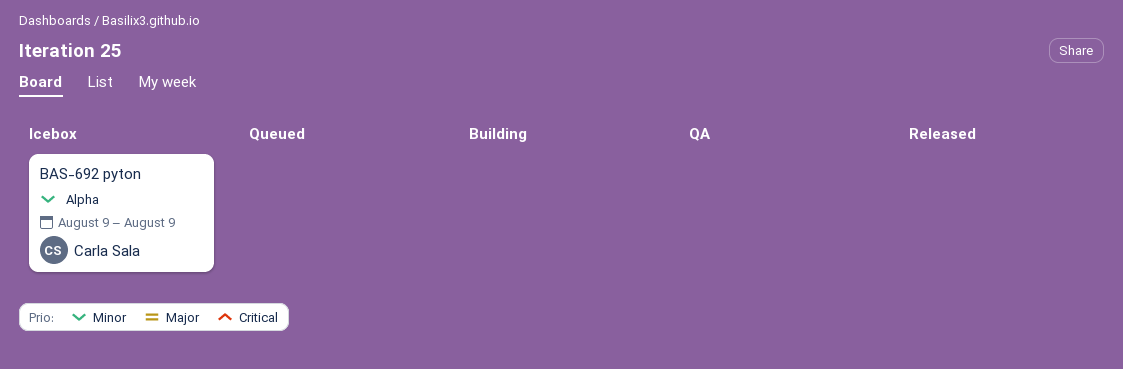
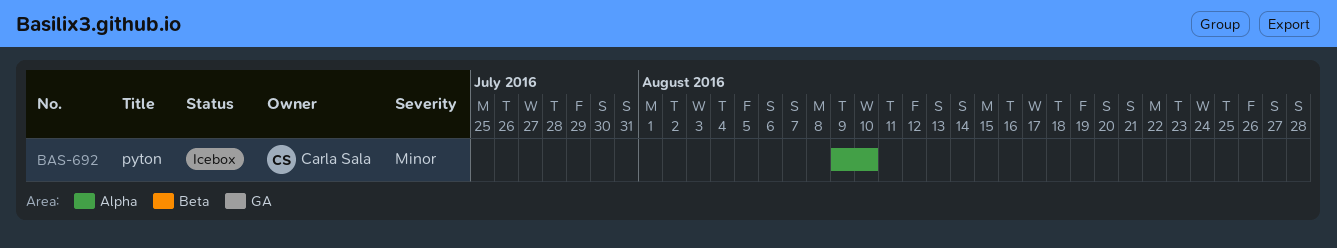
BAS-692, due: Aug 9 -> Aug 10

